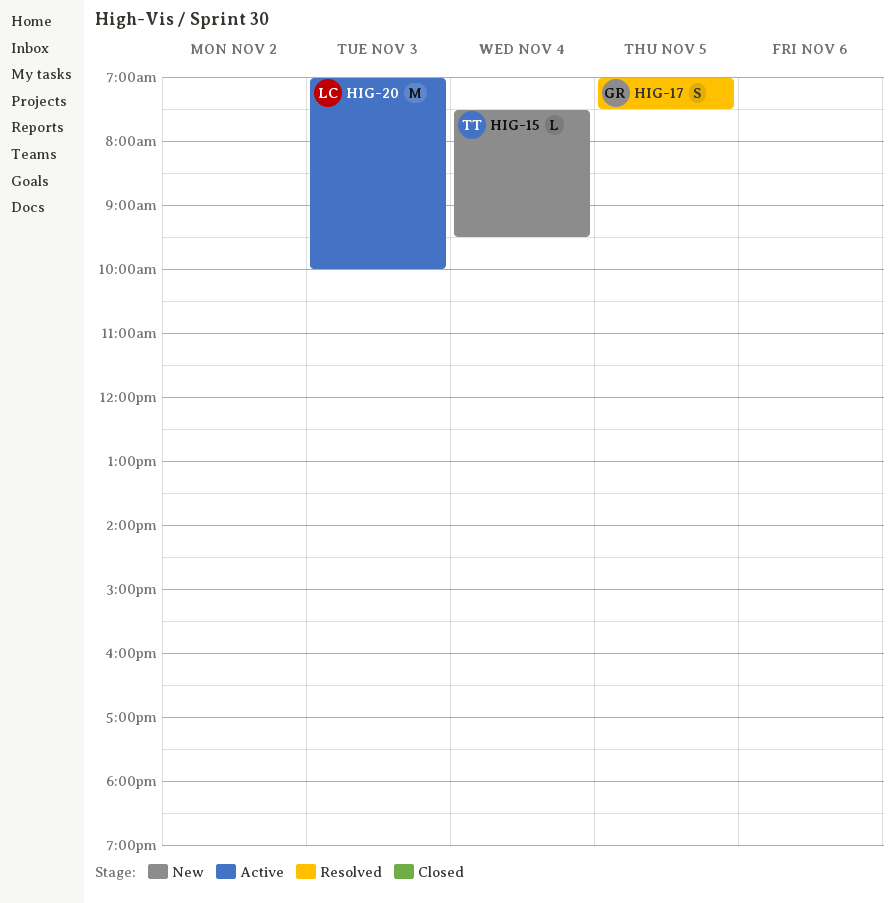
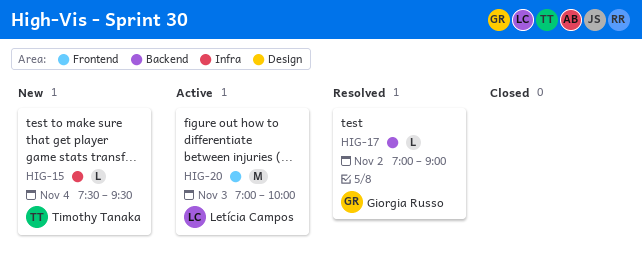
HIG-17, estimate: S -> L
HIG-17, day: Nov 5 -> Nov 2
HIG-17, ends: 07:30 -> 09:00

